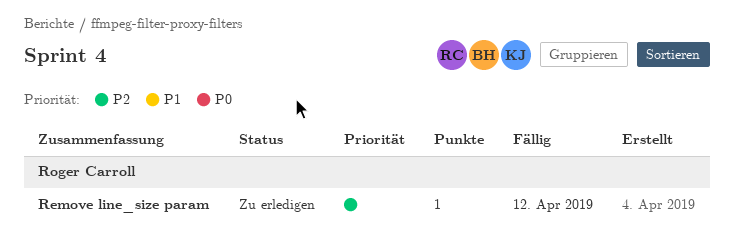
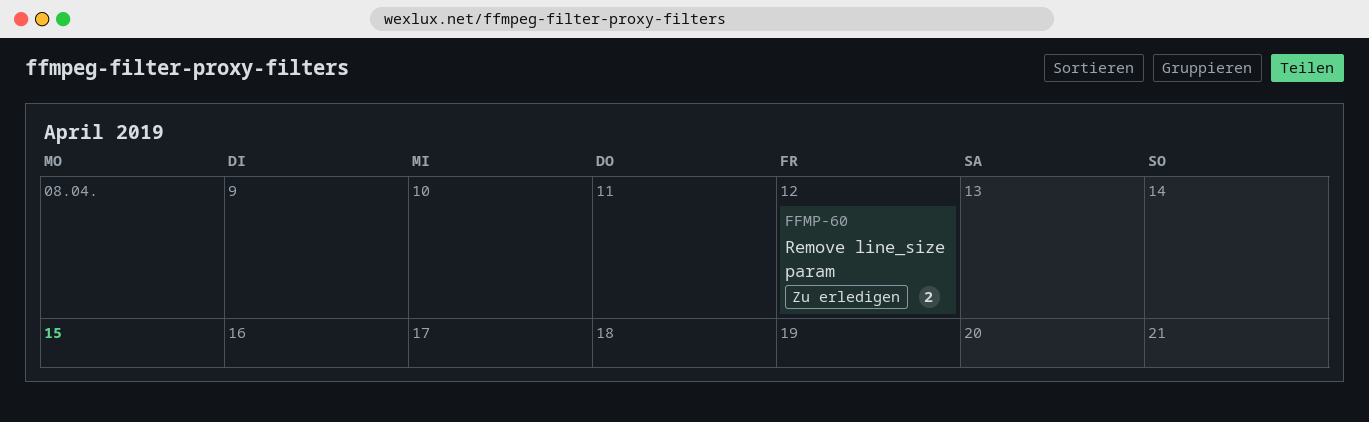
Remove line_size param, estimate: 1 -> 2

